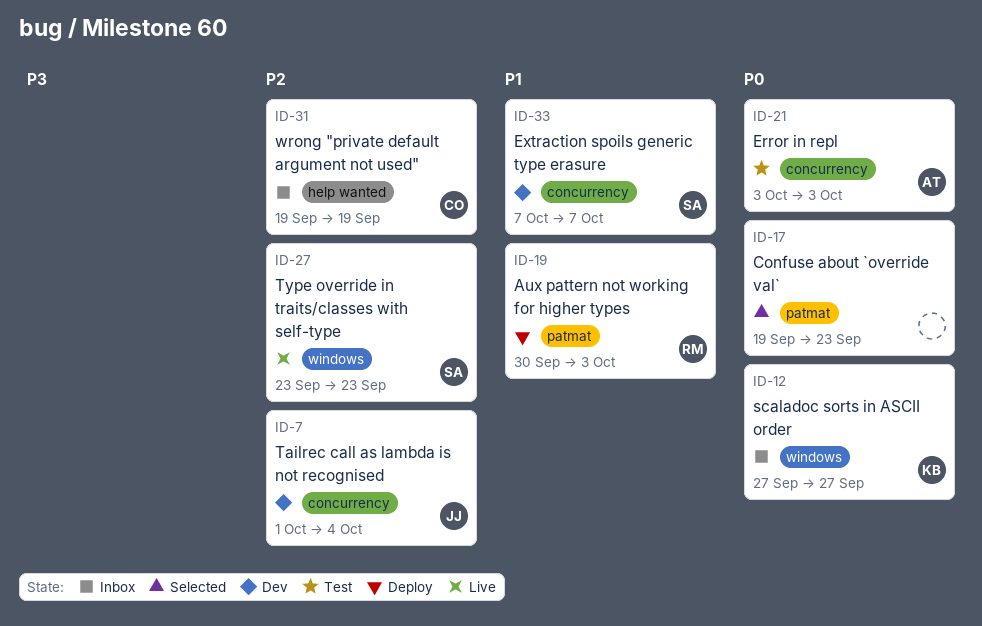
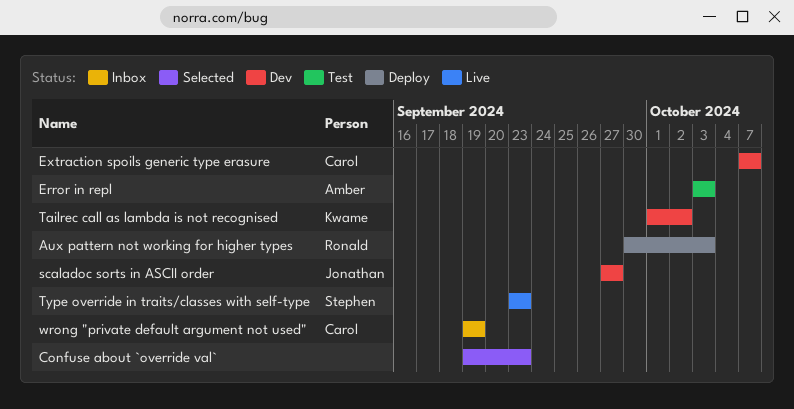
Extraction spoils generic type erasure, owner: Stephen -> Carol
scaladoc sorts in ASCII order, status: Inbox -> Dev
scaladoc sorts in ASCII order, owner: Kwame -> Jonathan
Tailrec call as lambda is not recognised, owner: Jonathan -> Kwame
Tailrec call as lambda is not recognised, due: Oct 4 -> Oct 2

